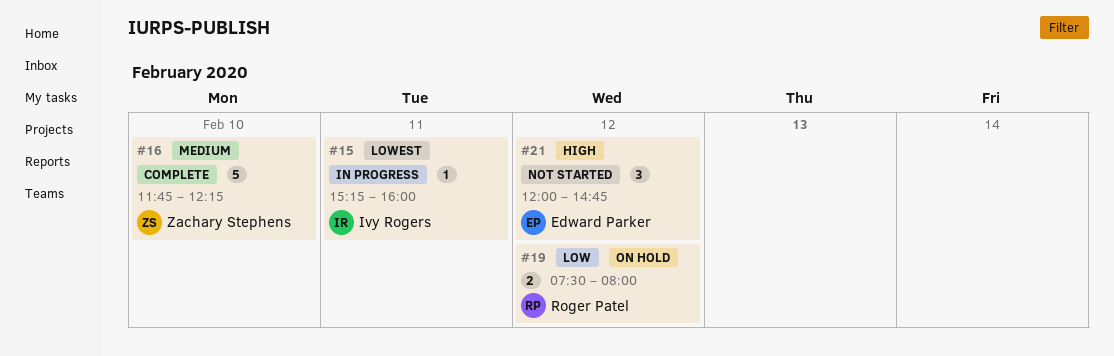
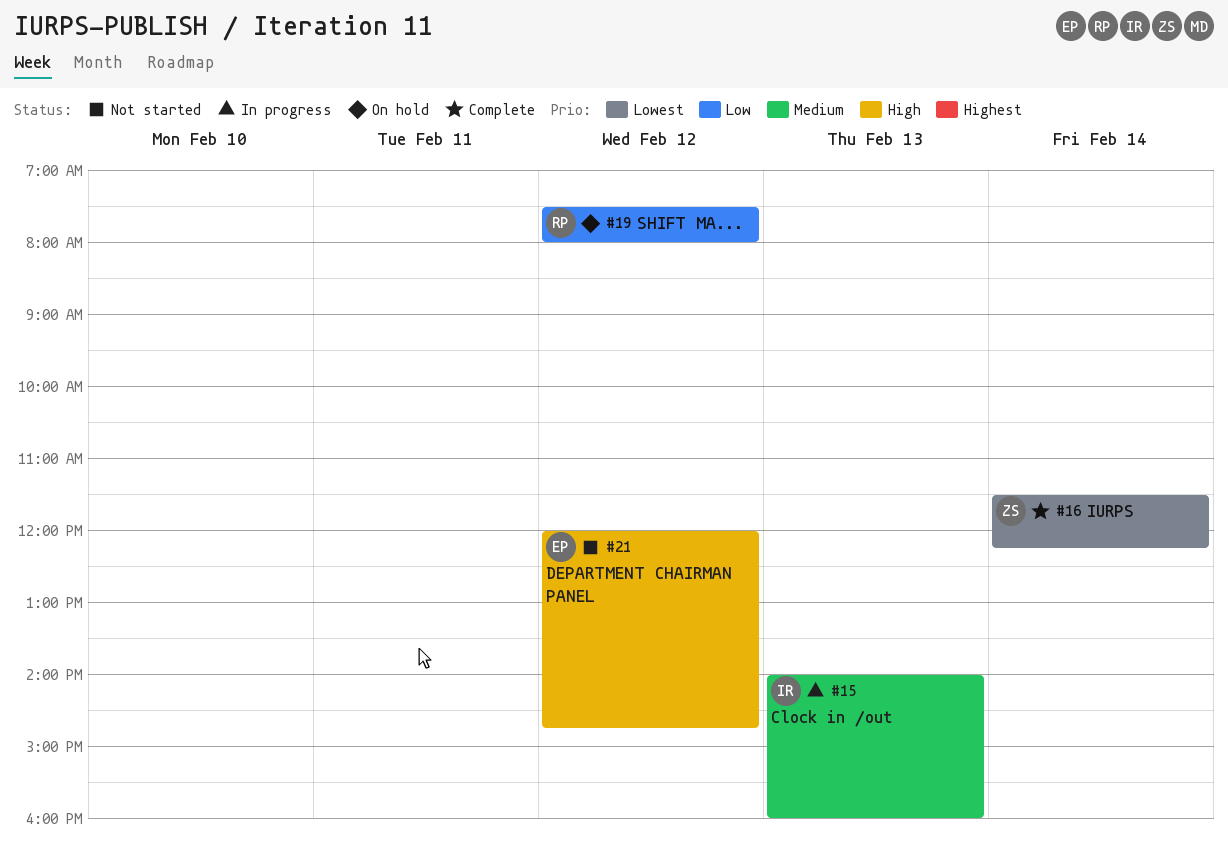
#15, priority: Lowest -> Medium
#15, day: Feb 11 -> Feb 13
#15, begins: 15:15 -> 14:00
#16, priority: Medium -> Lowest
#16, day: Feb 10 -> Feb 14
#16, begins: 11:45 -> 11:30

